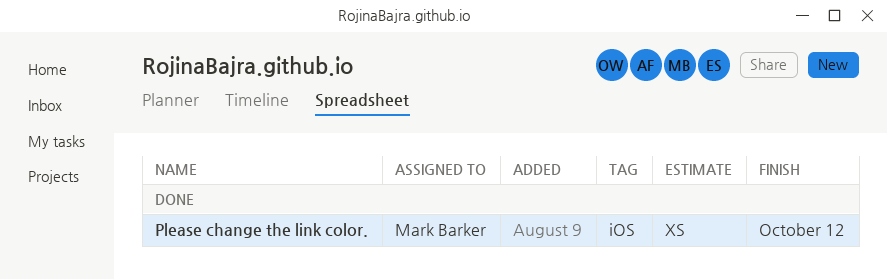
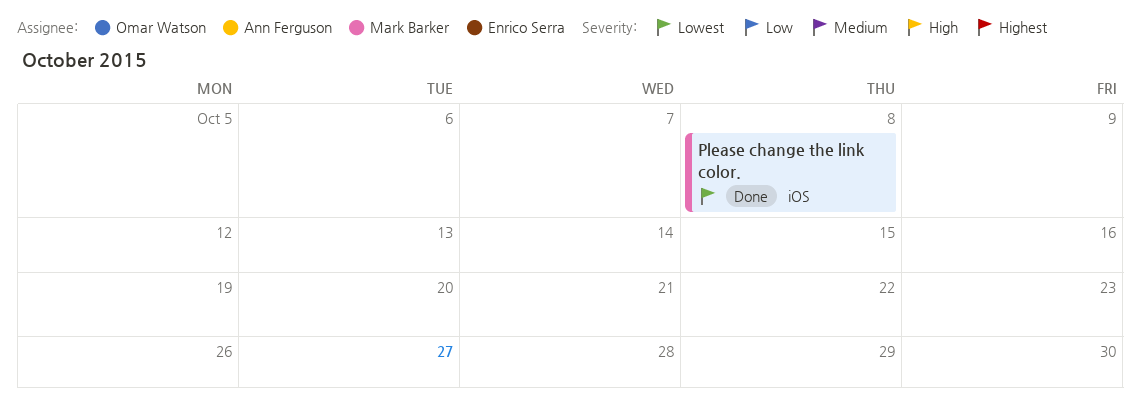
Please change the link color., due: Oct 12 -> Oct 8

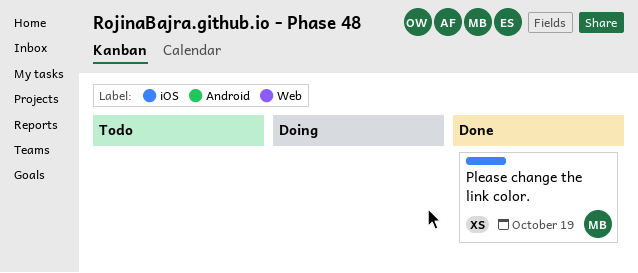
Please change the link color., due: Oct 8 -> Oct 19

